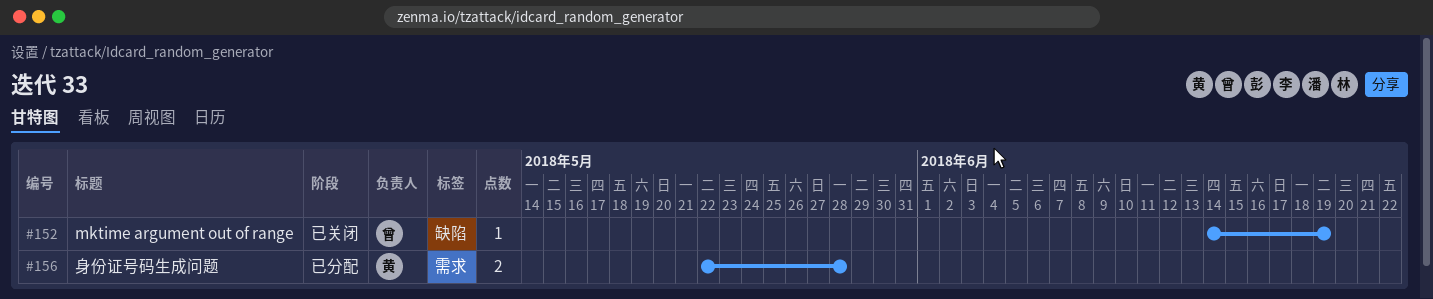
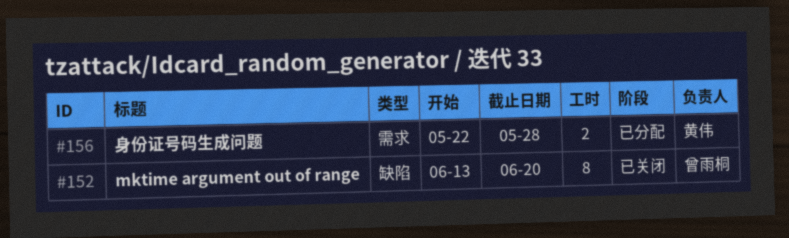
#152, estimate: 1 -> 8
#152, start: Jun 14 -> Jun 13
#152, due: Jun 19 -> Jun 20

